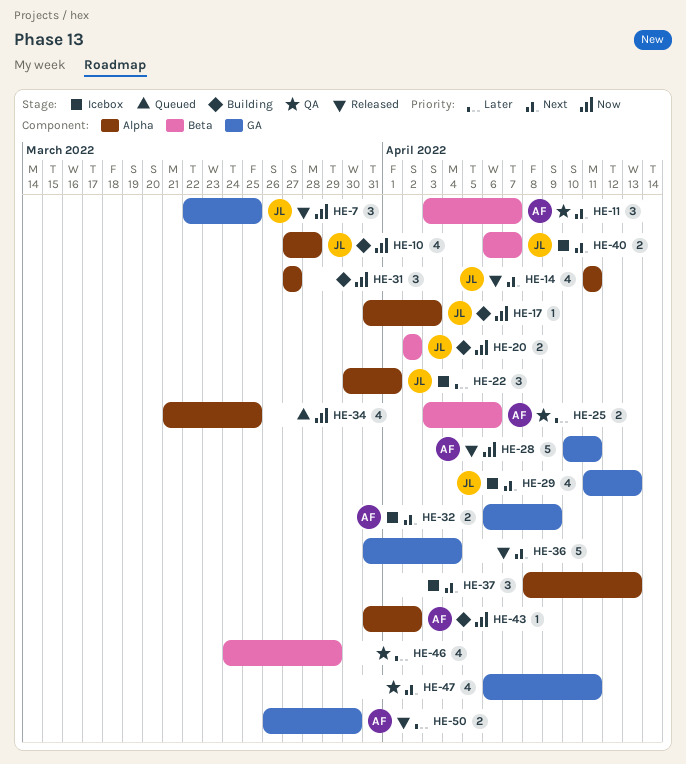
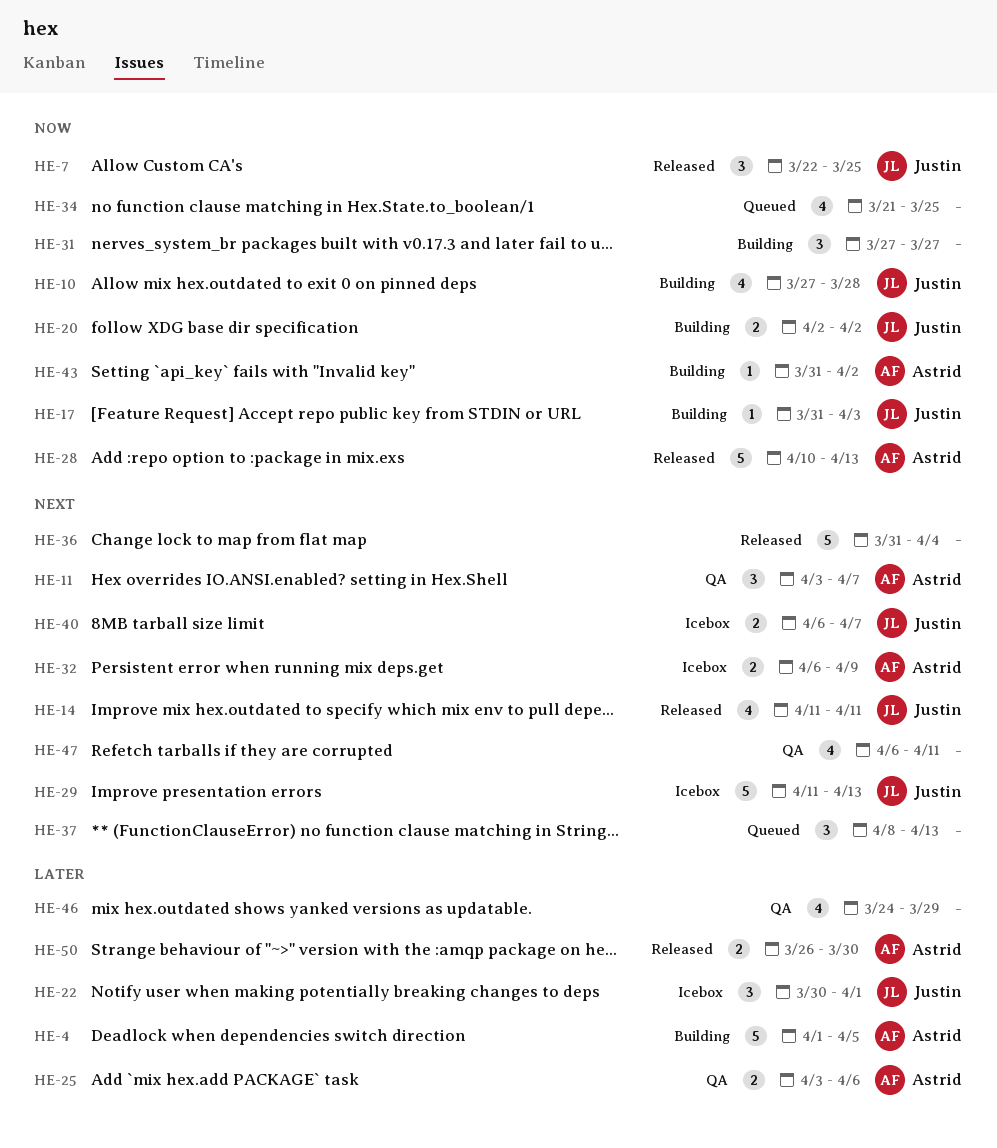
HE-4: none -> present
HE-28, due: Apr 11 -> Apr 13
HE-29, estimate: 4 -> 5
HE-37, status: Icebox -> Queued

